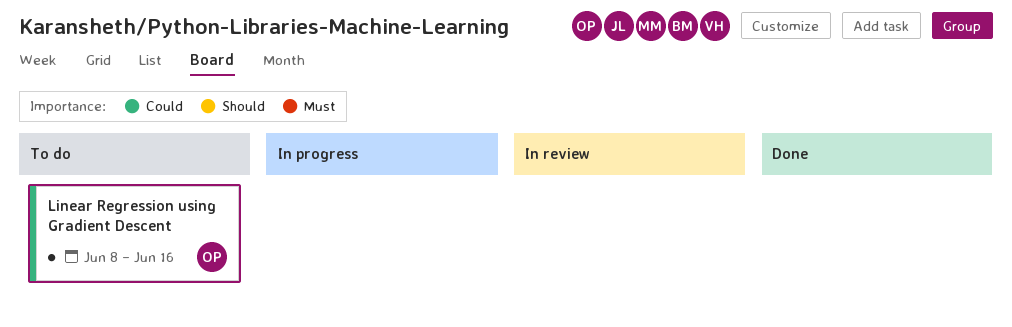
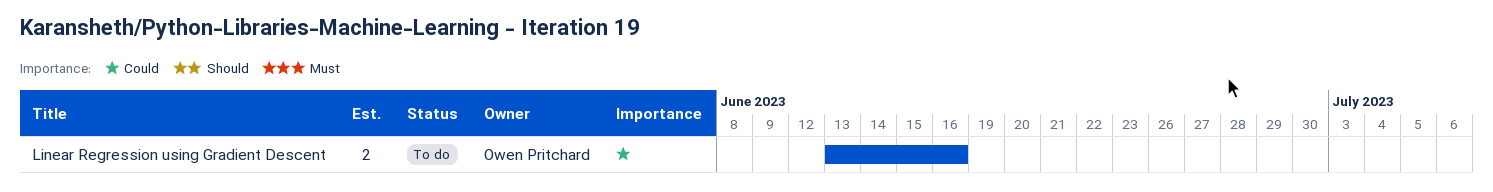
Linear Regression using Gradient Descent, estimate: 1 -> 2
Linear Regression using Gradient Descent, start: Jun 8 -> Jun 13

